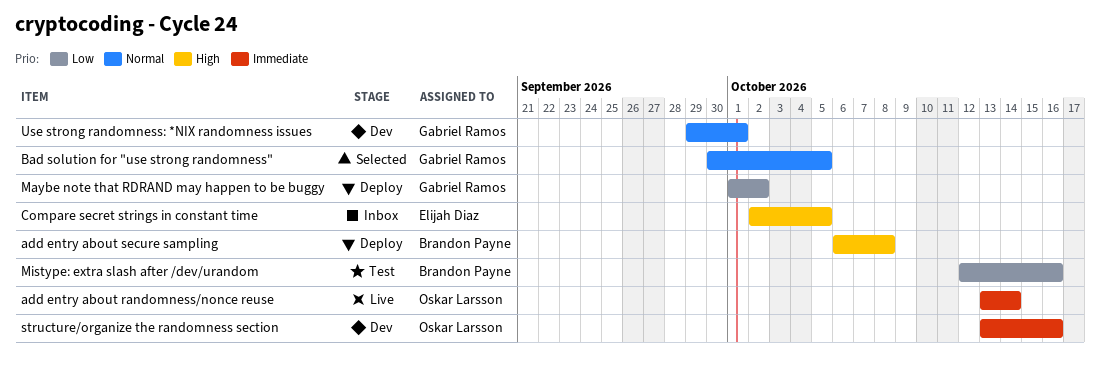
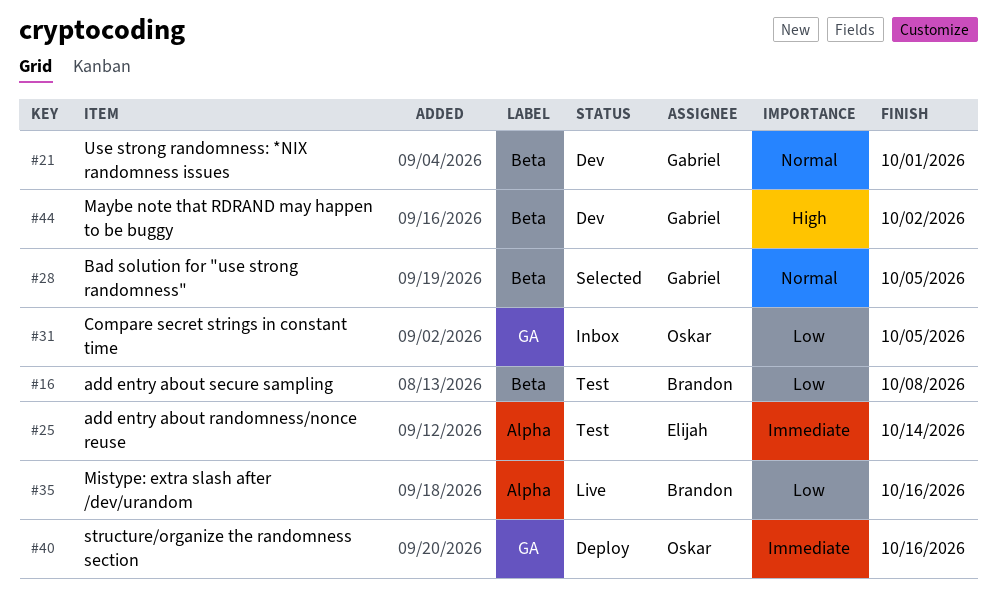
add entry about randomness/nonce reuse, status: Live -> Test
add entry about randomness/nonce reuse, owner: Oskar Larsson -> Elijah Diaz
add entry about secure sampling, status: Deploy -> Test
add entry about secure sampling, priority: High -> Low
Compare secret strings in constant time, owner: Elijah Diaz -> Oskar Larsson
Compare secret strings in constant time, priority: High -> Low
Maybe note that RDRAND may happen to be buggy, status: Deploy -> Dev
Maybe note that RDRAND may happen to be buggy, priority: Low -> High
Mistype: extra slash after /dev/urandom, status: Test -> Live
structure/organize the randomness section, status: Dev -> Deploy

